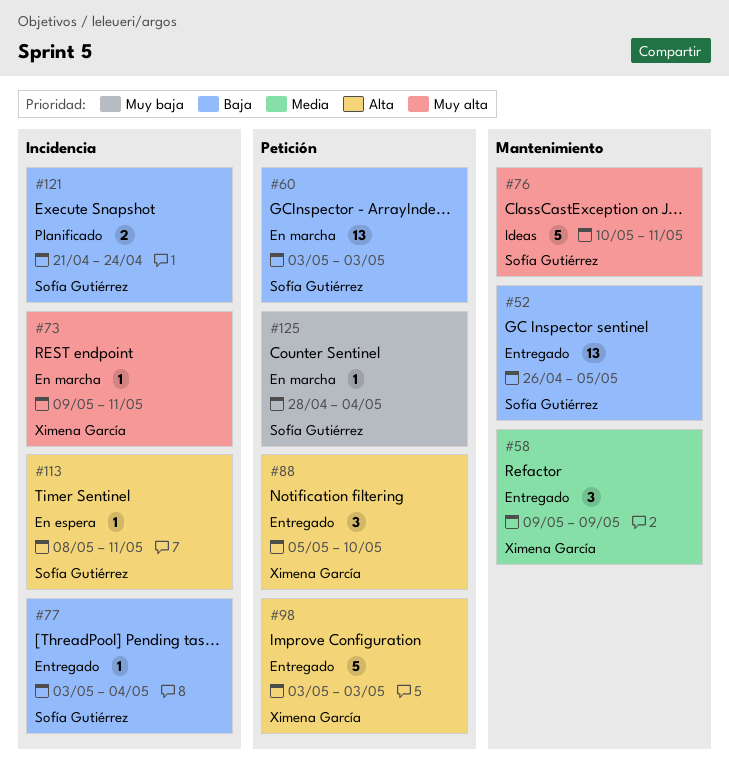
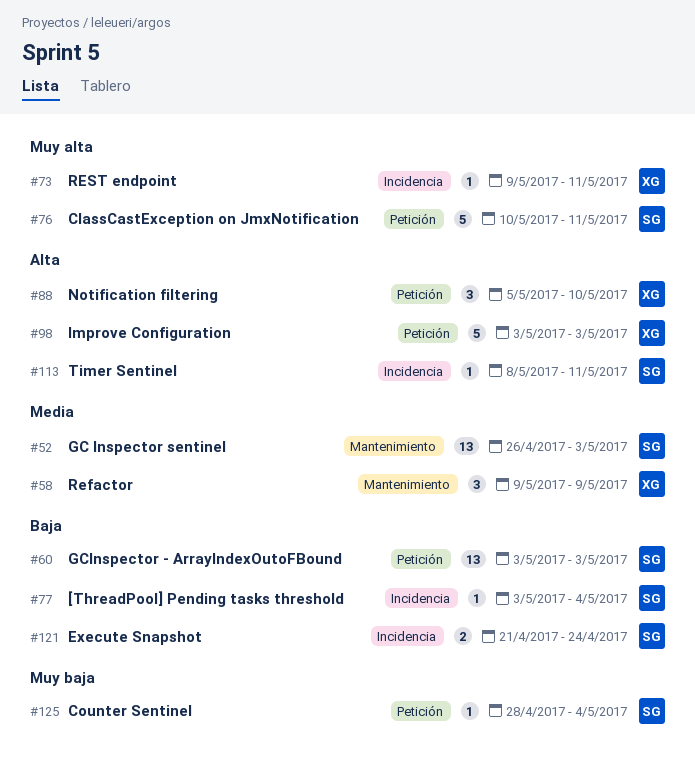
#52, priority: Baja -> Media
#52, due: May 5 -> May 3
#76, label: Mantenimiento -> Petición

